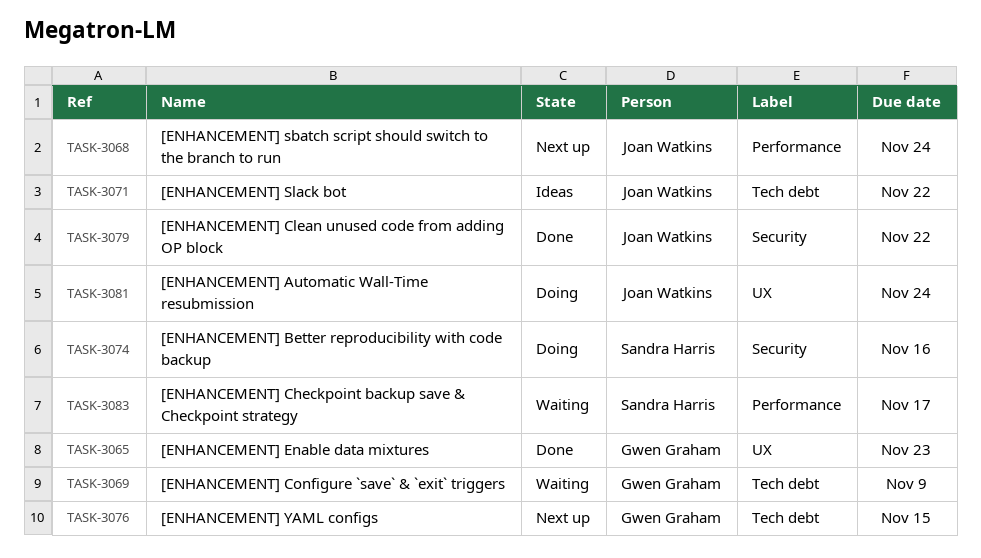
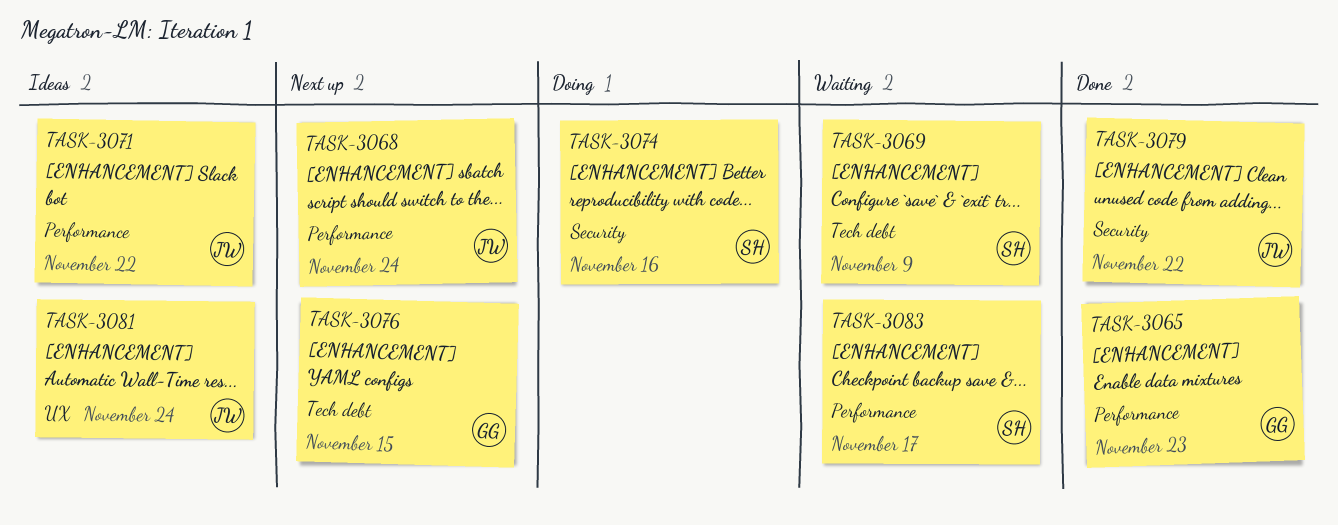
TASK-3065, label: UX -> Performance
TASK-3069, owner: Gwen Graham -> Sandra Harris
TASK-3071, label: Tech debt -> Performance
TASK-3081, status: Doing -> Ideas

